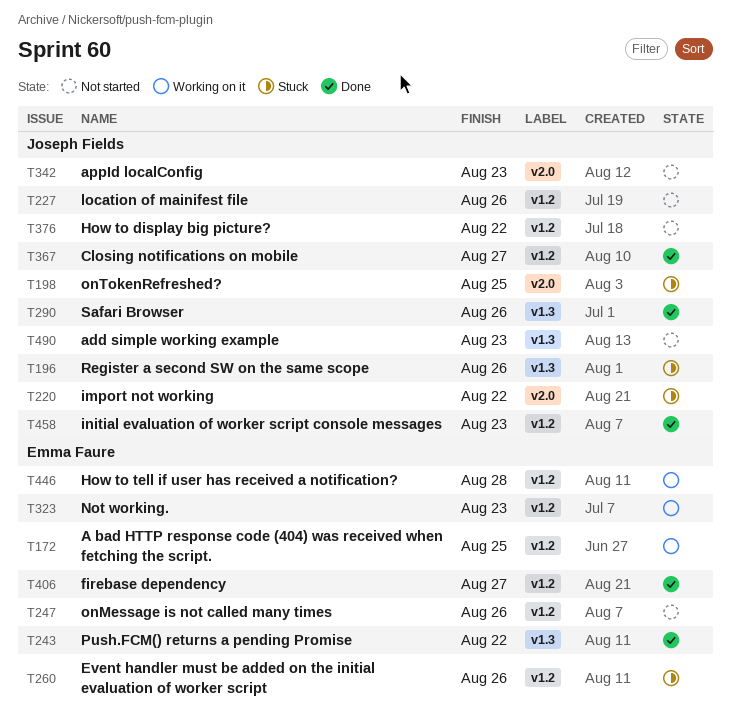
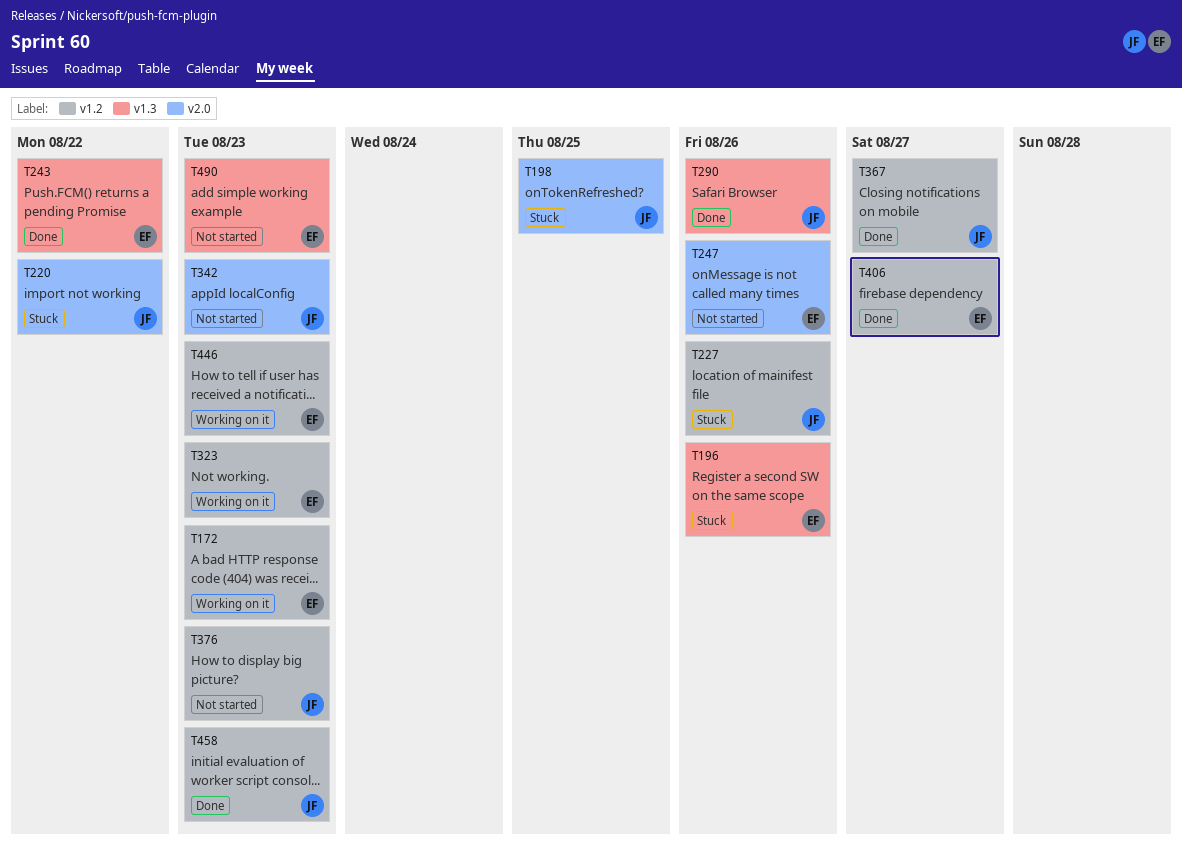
T172, due: Aug 25 -> Aug 23
T196, owner: Joseph Fields -> Emma Faure
T227, status: Not started -> Stuck
T247, label: v1.2 -> v2.0
T260: present -> none
T376, due: Aug 22 -> Aug 23
T446, due: Aug 28 -> Aug 23
T490, owner: Joseph Fields -> Emma Faure

